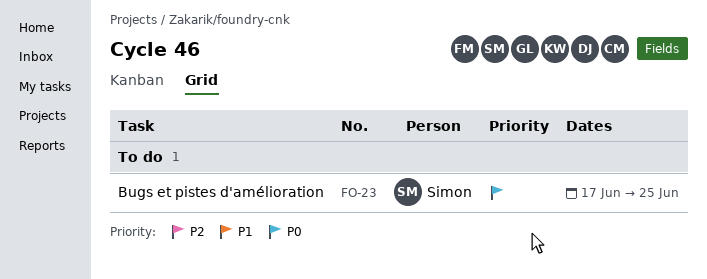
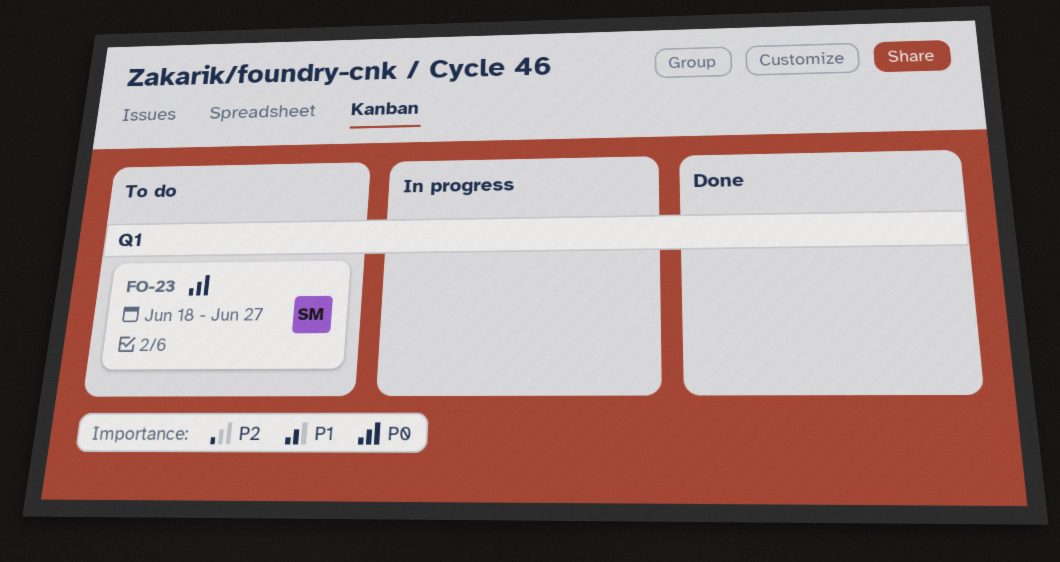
FO-23, start: Jun 17 -> Jun 18
FO-23, due: Jun 25 -> Jun 27

